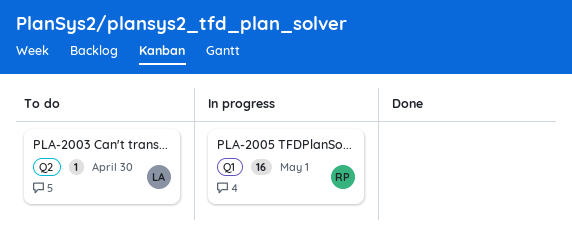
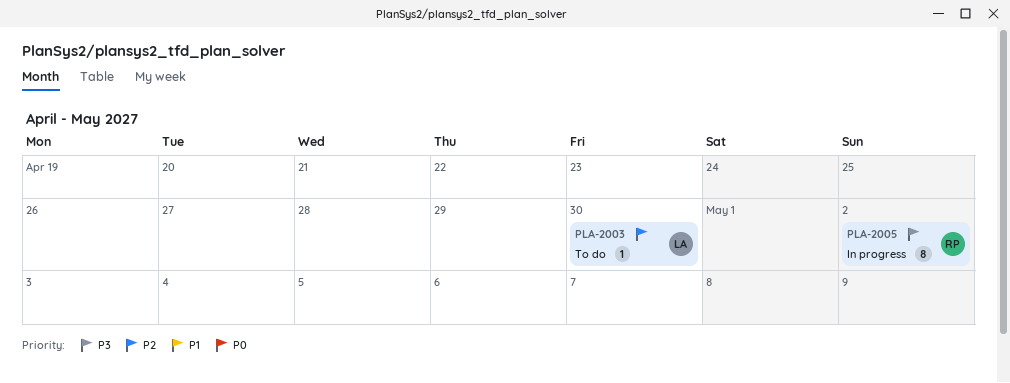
PLA-2005, estimate: 16 -> 8
PLA-2005, due: May 1 -> May 2

